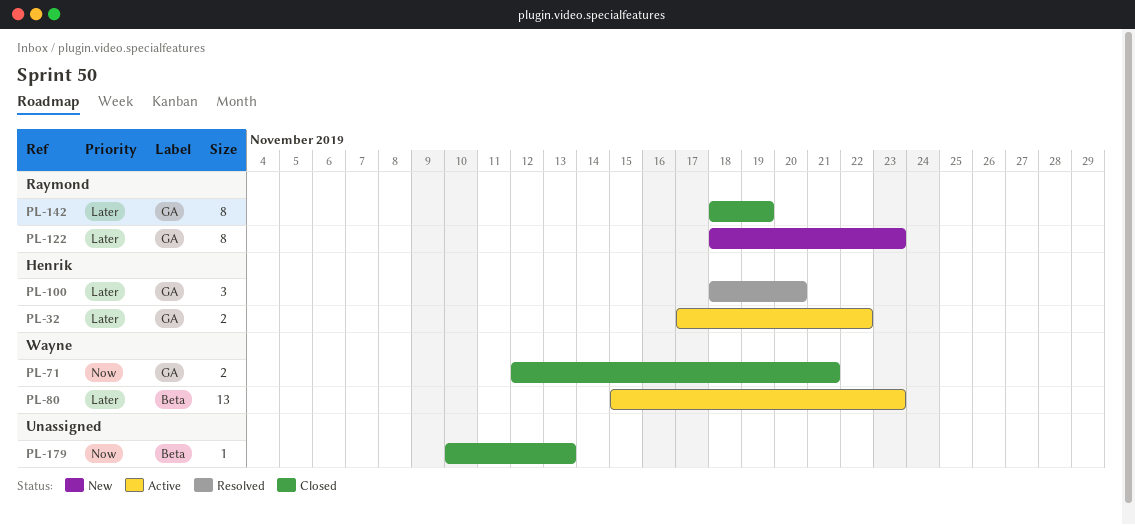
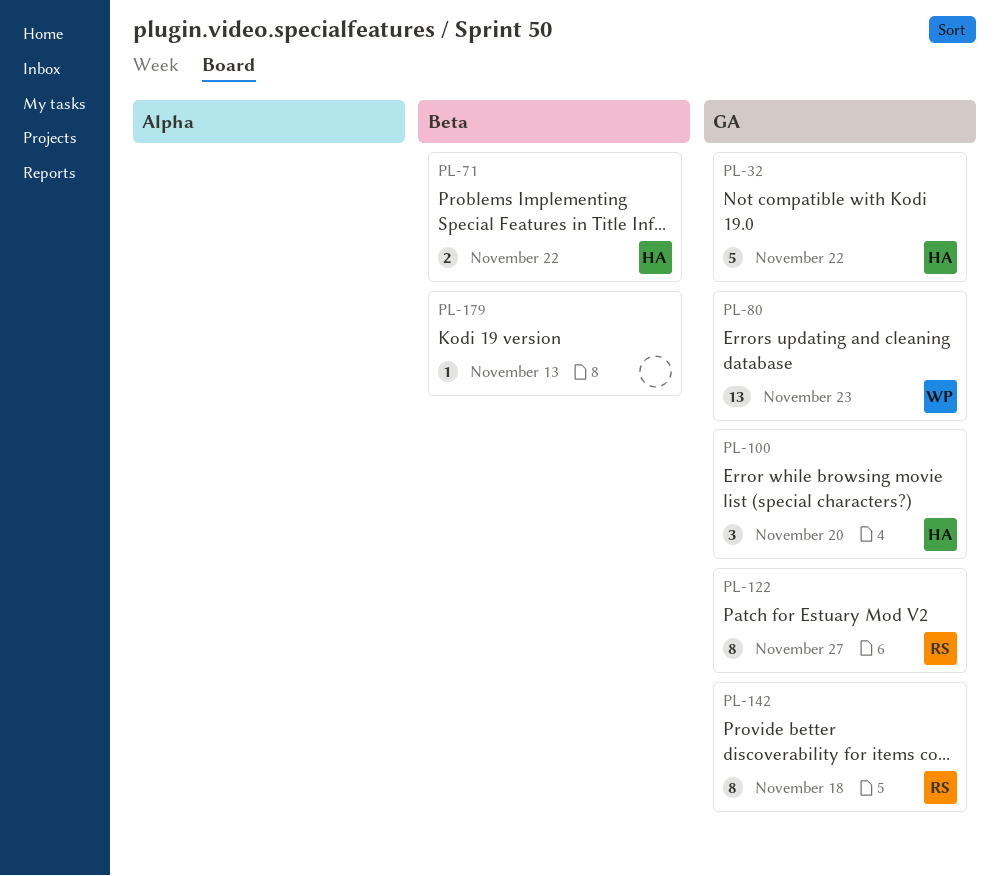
PL-32, estimate: 2 -> 5
PL-71, owner: Wayne -> Henrik
PL-71, label: GA -> Beta
PL-71, due: Nov 21 -> Nov 22
PL-80, label: Beta -> GA
PL-122, due: Nov 23 -> Nov 27
PL-142, due: Nov 19 -> Nov 18

